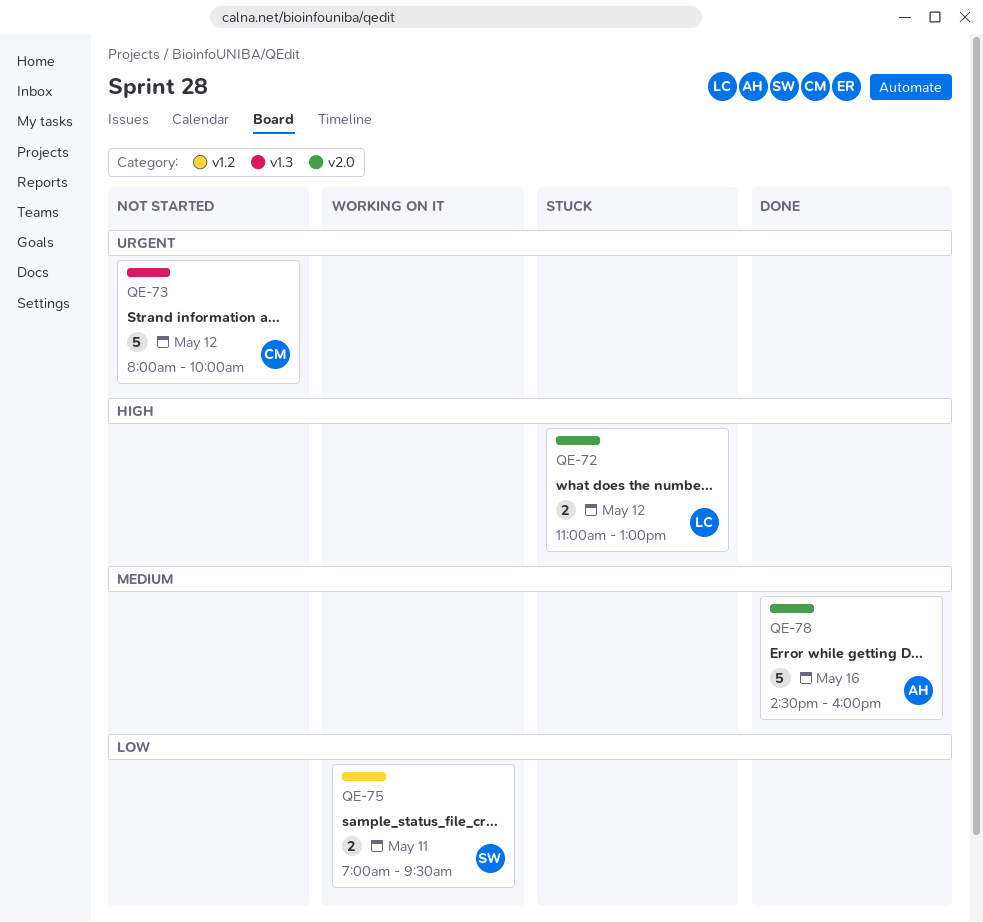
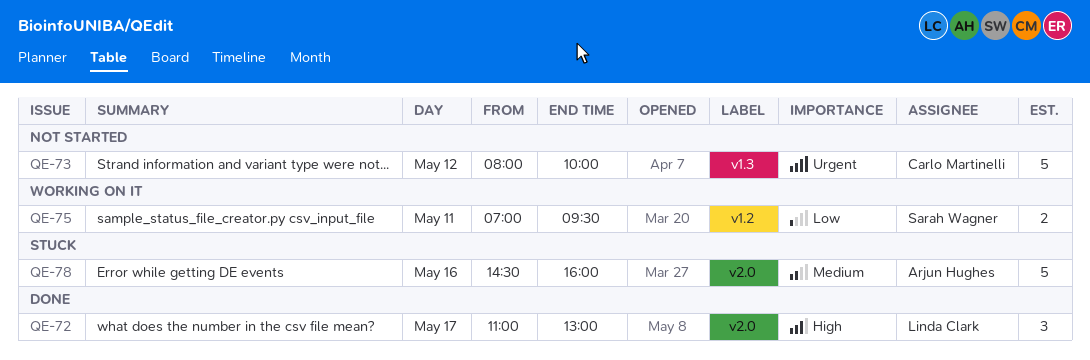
QE-72, status: Stuck -> Done
QE-72, estimate: 2 -> 3
QE-72, day: May 12 -> May 17
QE-78, status: Done -> Stuck

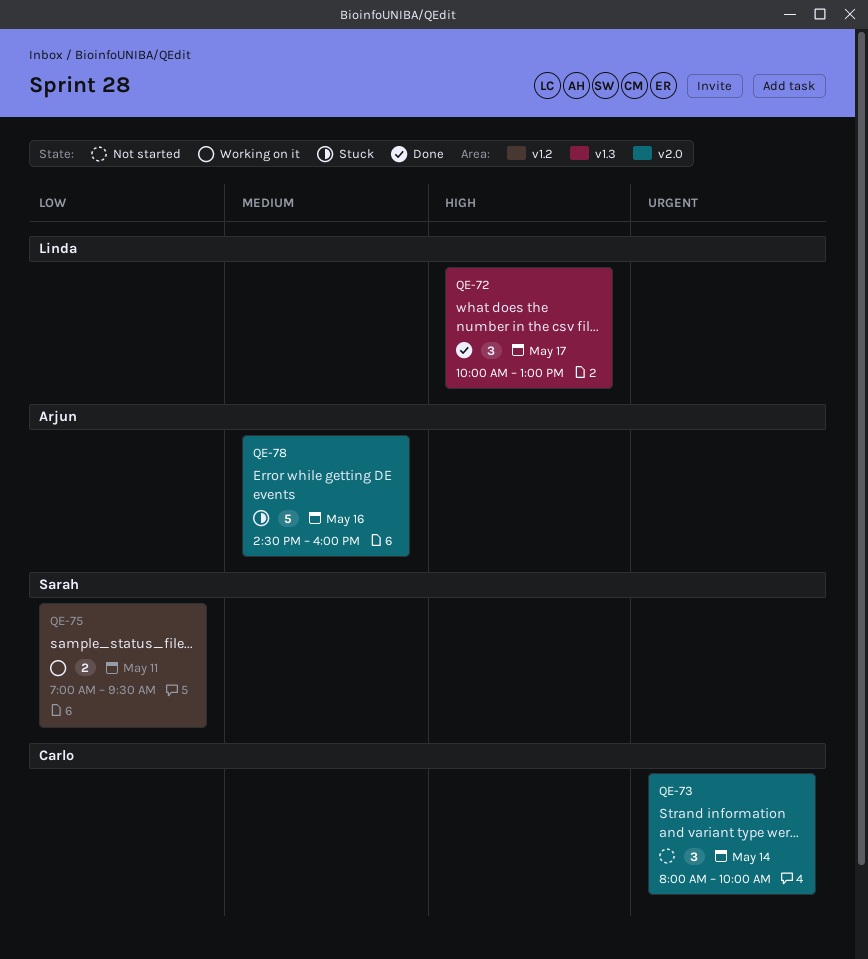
QE-72, label: v2.0 -> v1.3
QE-72, begins: 11:00 -> 10:00
QE-73, label: v1.3 -> v2.0
QE-73, estimate: 5 -> 3
QE-73, day: May 12 -> May 14

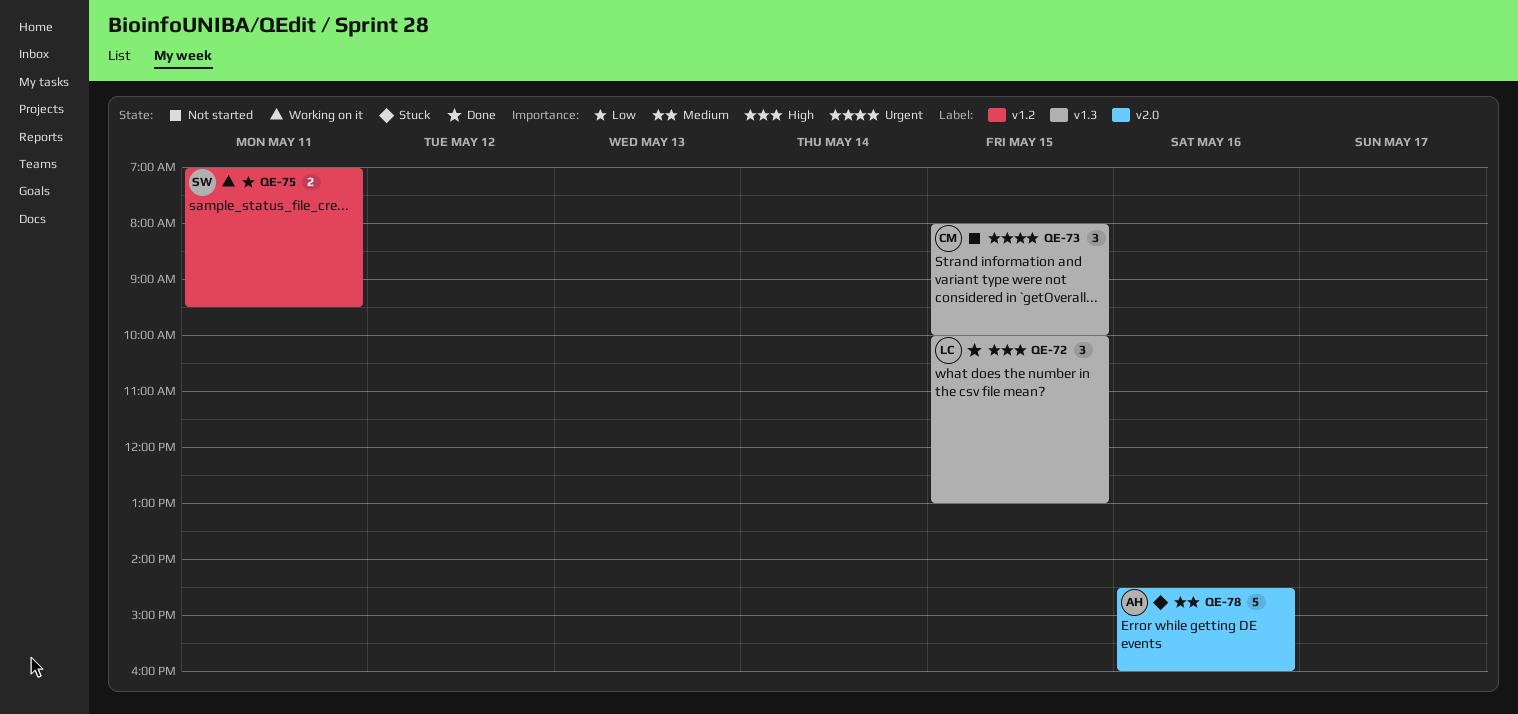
QE-72, day: May 17 -> May 15
QE-73, label: v2.0 -> v1.3
QE-73, day: May 14 -> May 15

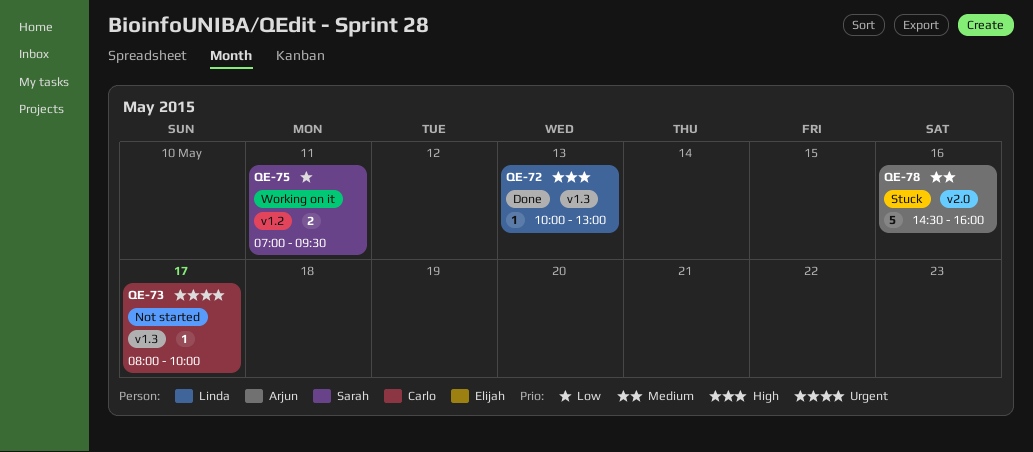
QE-72, estimate: 3 -> 1
QE-72, day: May 15 -> May 13
QE-73, estimate: 3 -> 1
QE-73, day: May 15 -> May 17

